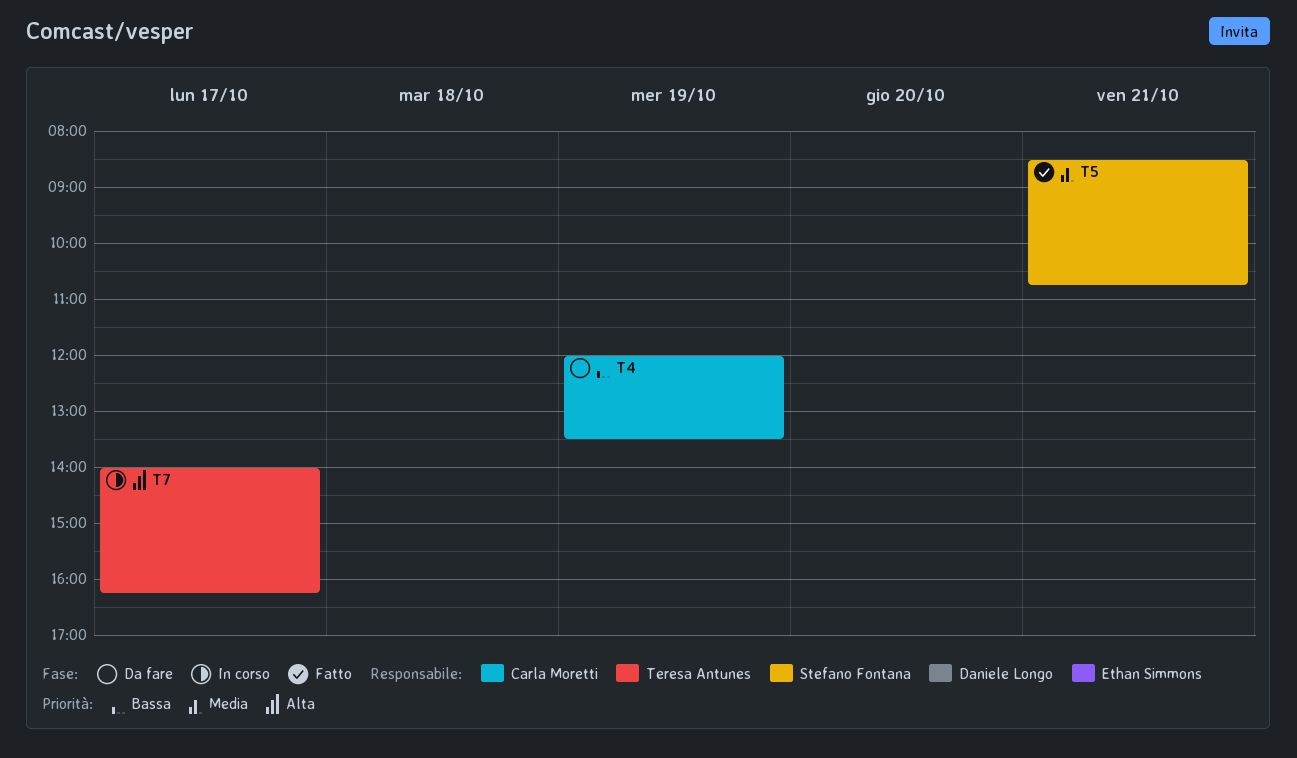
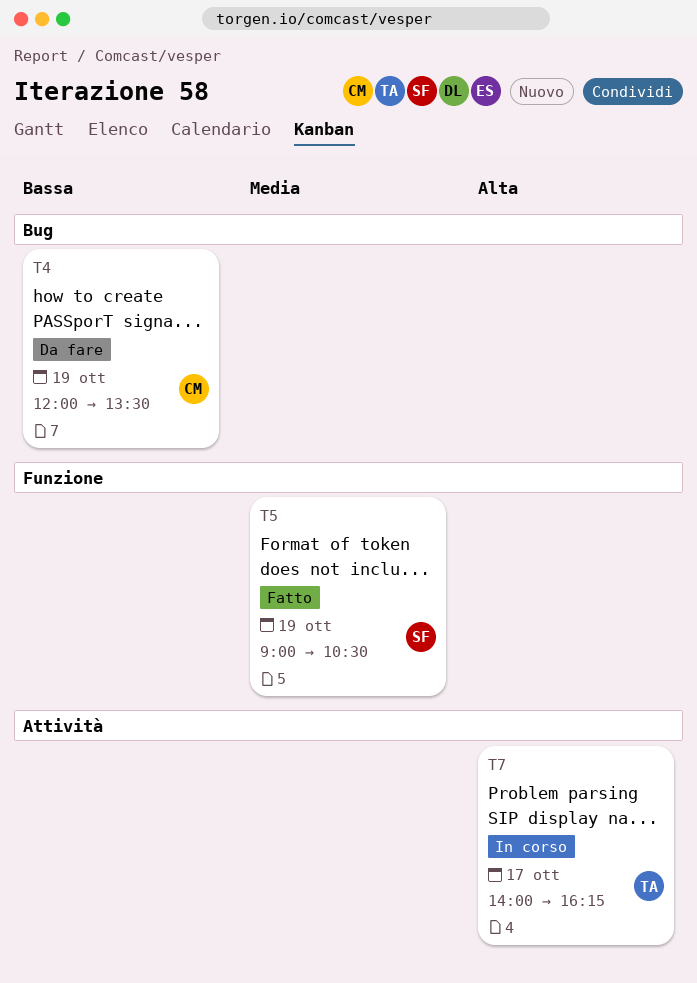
T5, day: Oct 21 -> Oct 19
T5, begins: 08:30 -> 09:00
T5, ends: 10:45 -> 10:30

